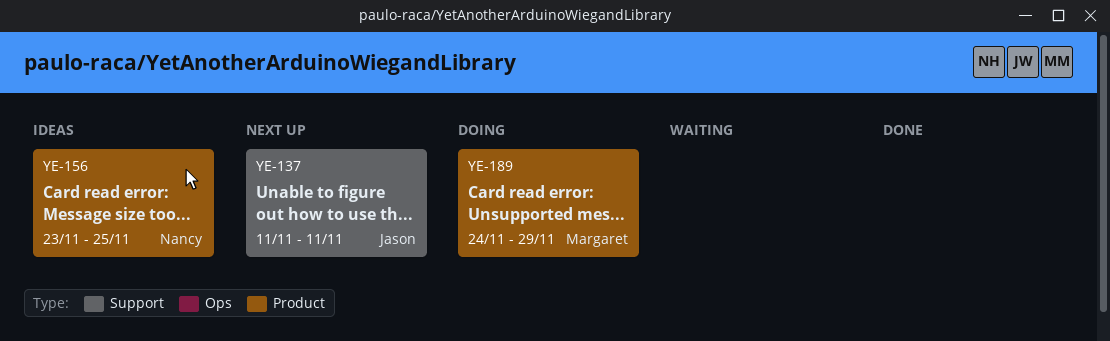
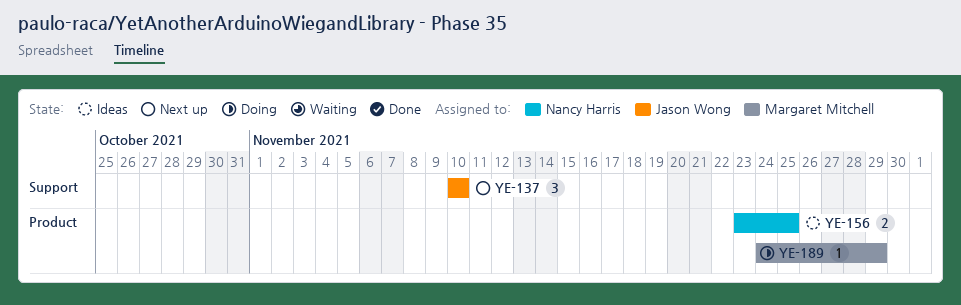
YE-137, start: Nov 11 -> Nov 10
YE-137, due: Nov 11 -> Nov 10

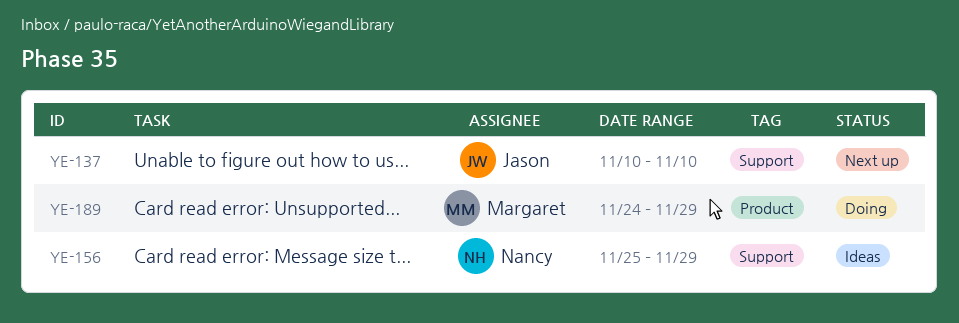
YE-156, label: Product -> Support
YE-156, start: Nov 23 -> Nov 25
YE-156, due: Nov 25 -> Nov 29

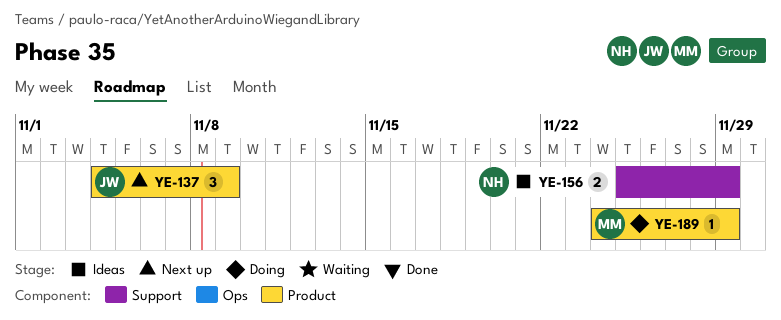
YE-137, label: Support -> Product
YE-137, start: Nov 10 -> Nov 4
YE-137, due: Nov 10 -> Nov 9

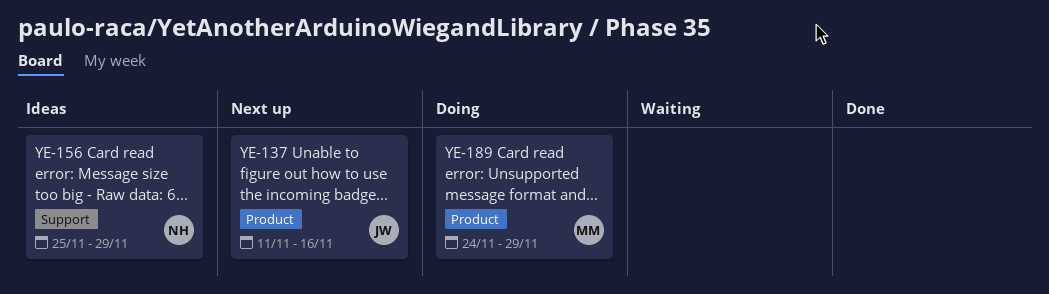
YE-137, start: Nov 4 -> Nov 11
YE-137, due: Nov 9 -> Nov 16

